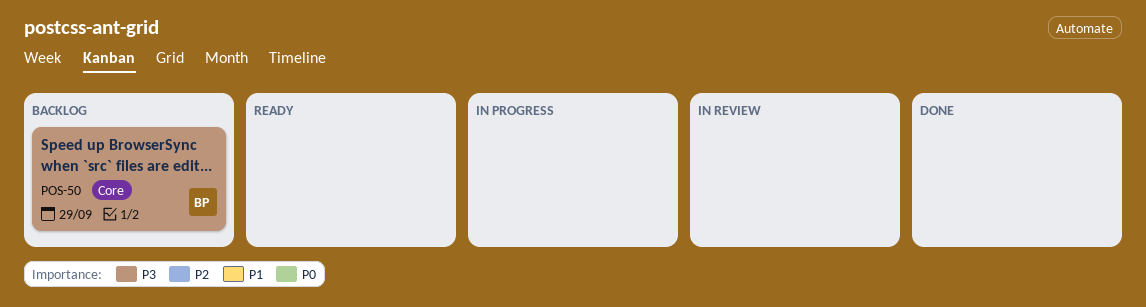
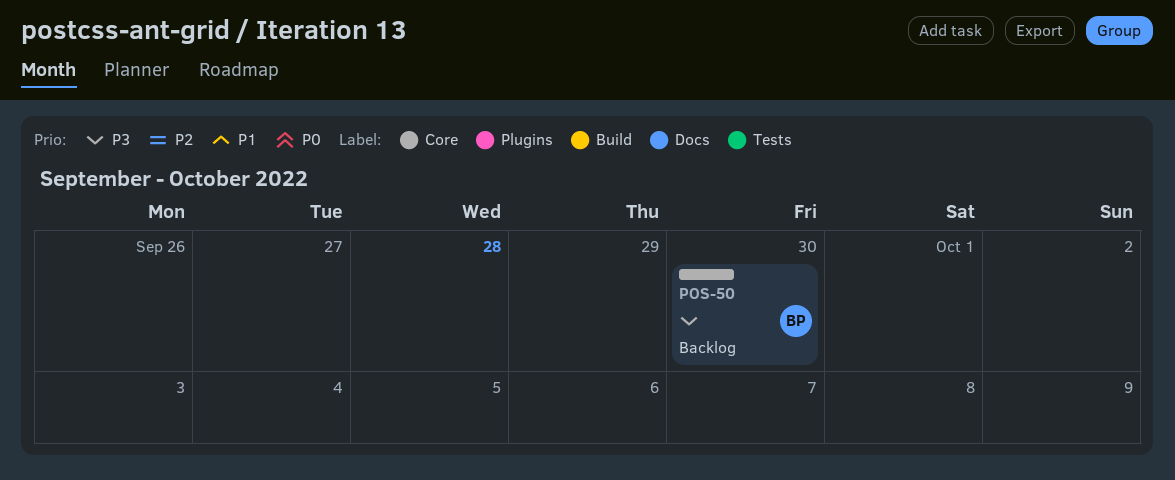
POS-50, due: Sep 29 -> Sep 30

